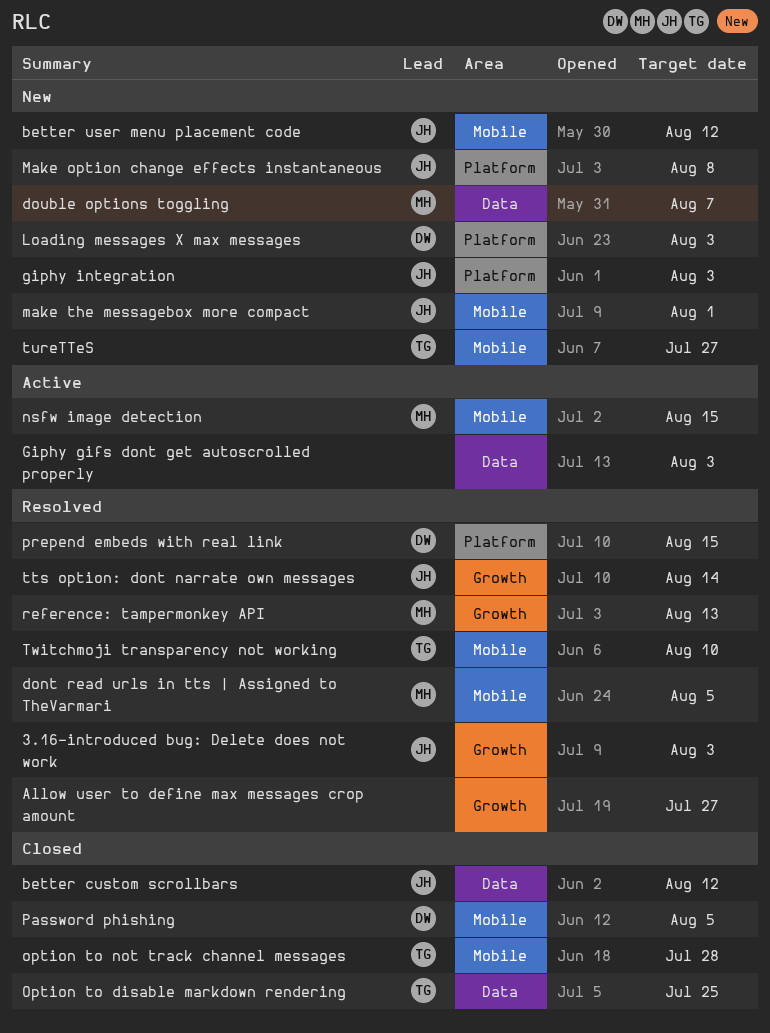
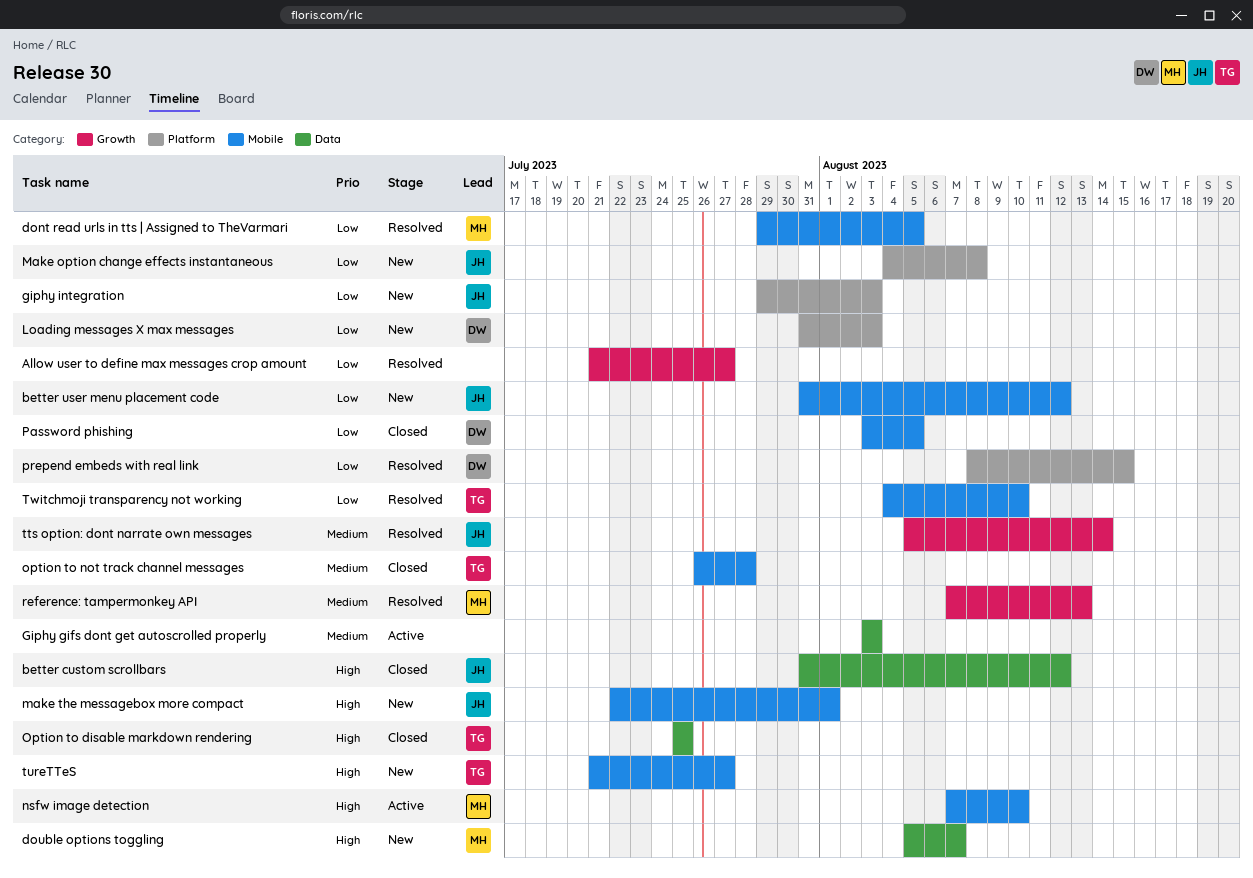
3.16-introduced bug: Delete does not work: present -> none
nsfw image detection, due: Aug 15 -> Aug 10

